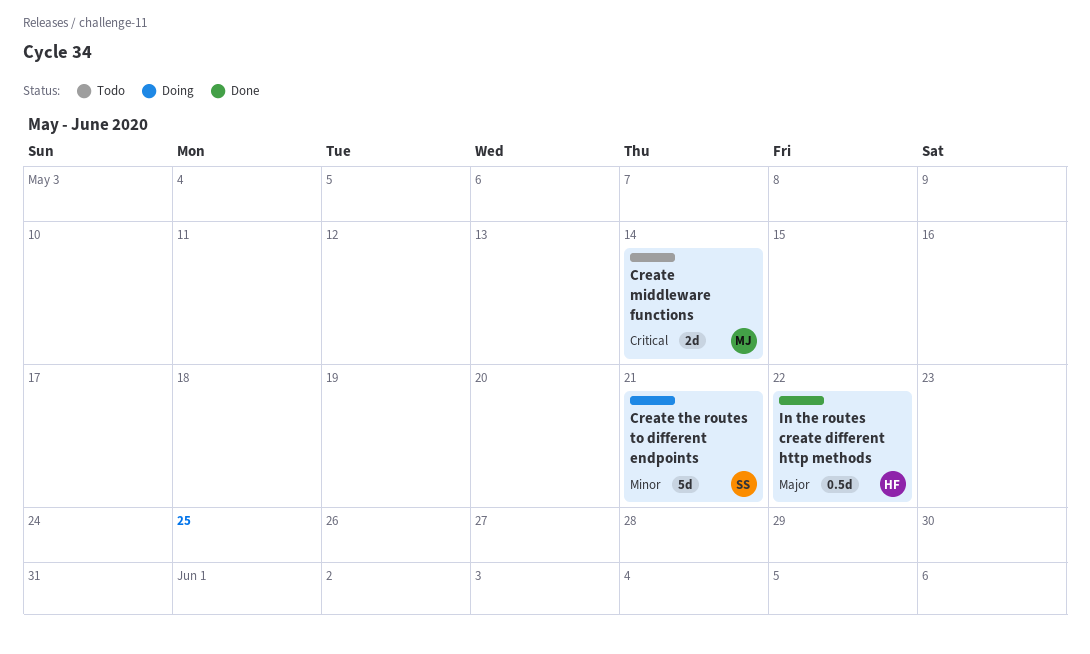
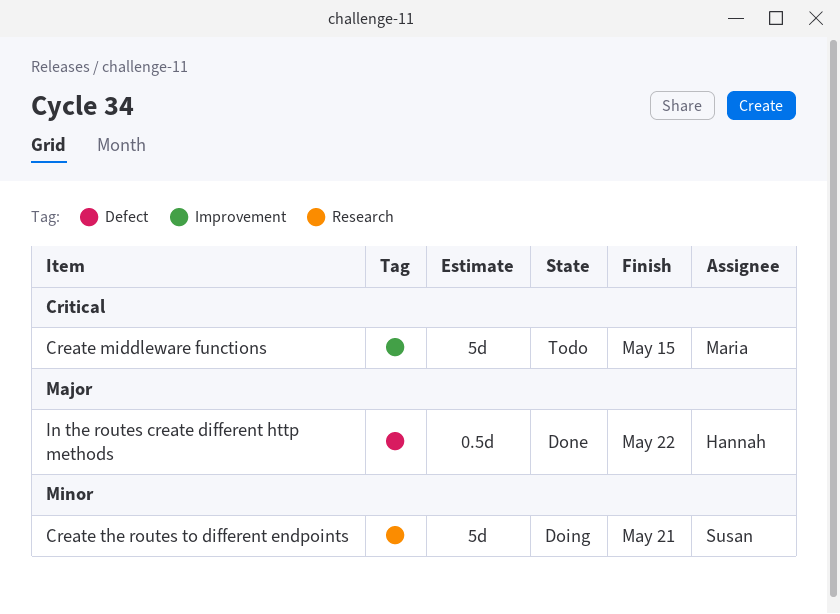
Create middleware functions, estimate: 2d -> 5d
Create middleware functions, due: May 14 -> May 15

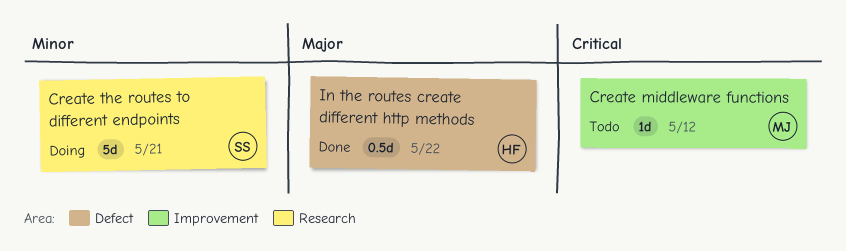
Create middleware functions, estimate: 5d -> 1d
Create middleware functions, due: May 15 -> May 12

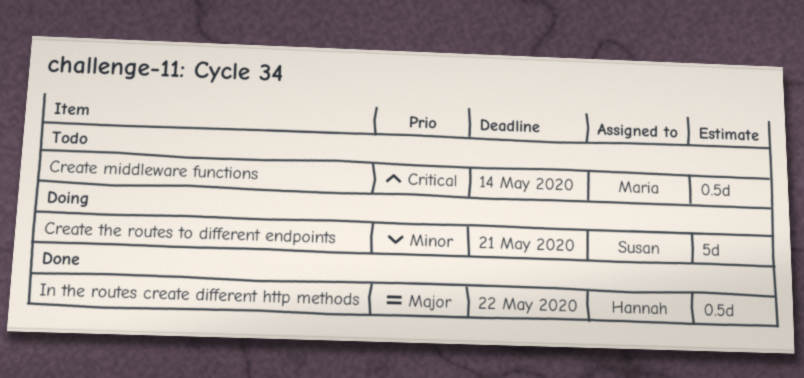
Create middleware functions, estimate: 1d -> 0.5d
Create middleware functions, due: May 12 -> May 14

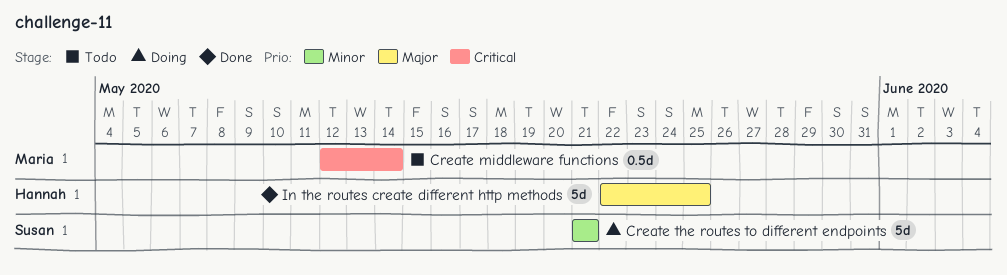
In the routes create different http methods, estimate: 0.5d -> 5d
In the routes create different http methods, due: May 22 -> May 25

